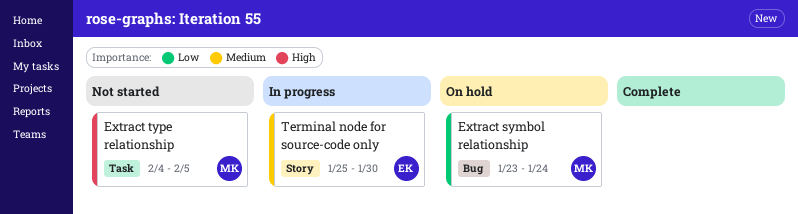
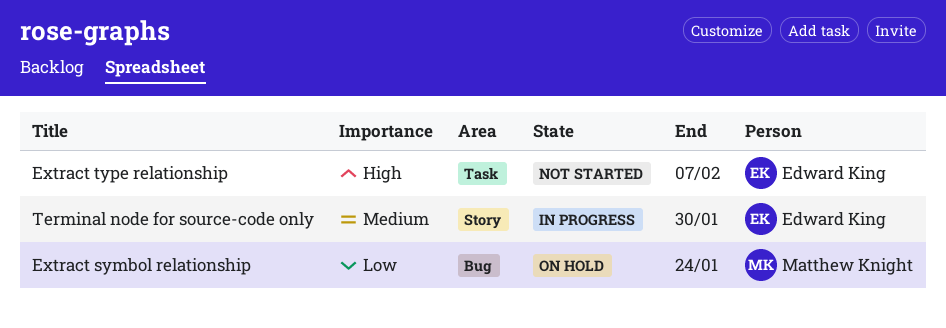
Extract type relationship, owner: Matthew Knight -> Edward King
Extract type relationship, due: Feb 5 -> Feb 7

